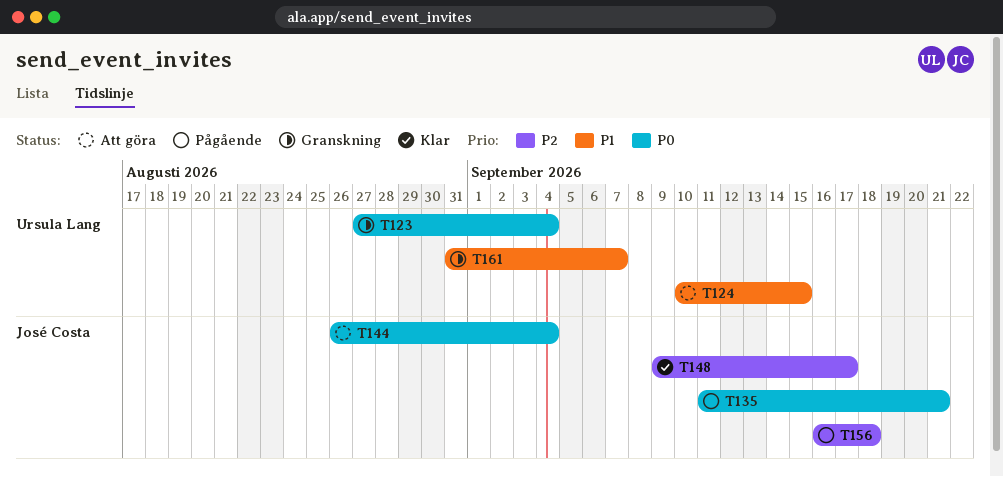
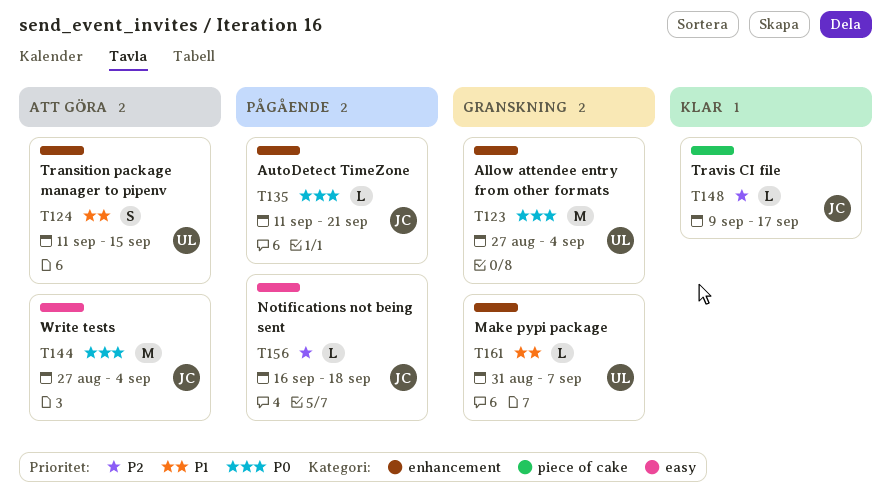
T124, start: Sep 10 -> Sep 11
T144, start: Aug 26 -> Aug 27

